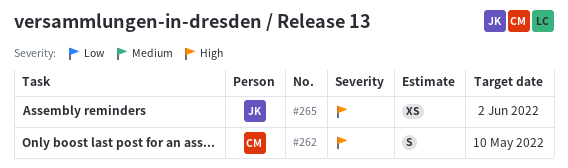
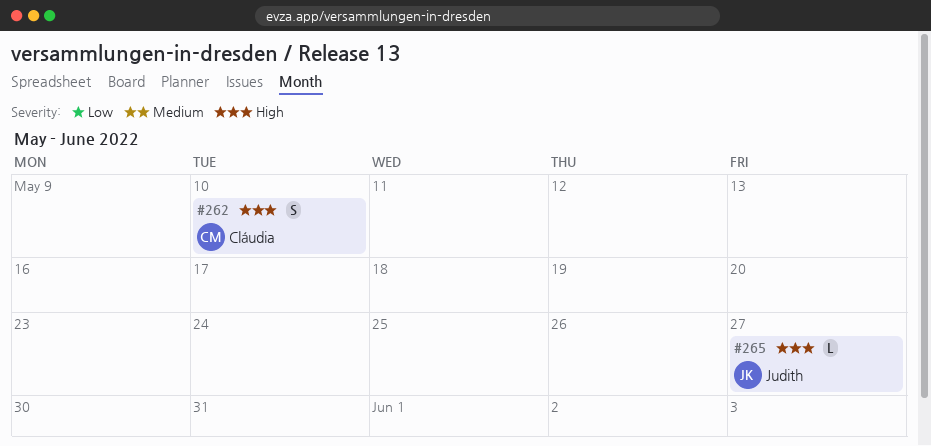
#265, estimate: XS -> L
#265, due: Jun 2 -> May 27

